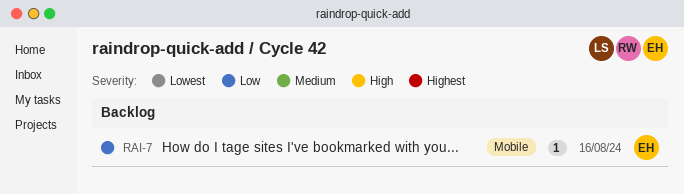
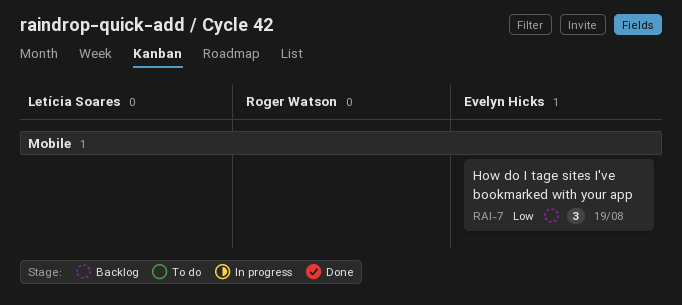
RAI-7, estimate: 1 -> 3
RAI-7, due: Aug 16 -> Aug 19

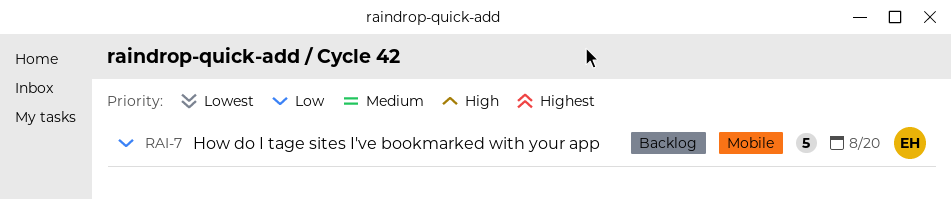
RAI-7, estimate: 3 -> 5
RAI-7, due: Aug 19 -> Aug 20

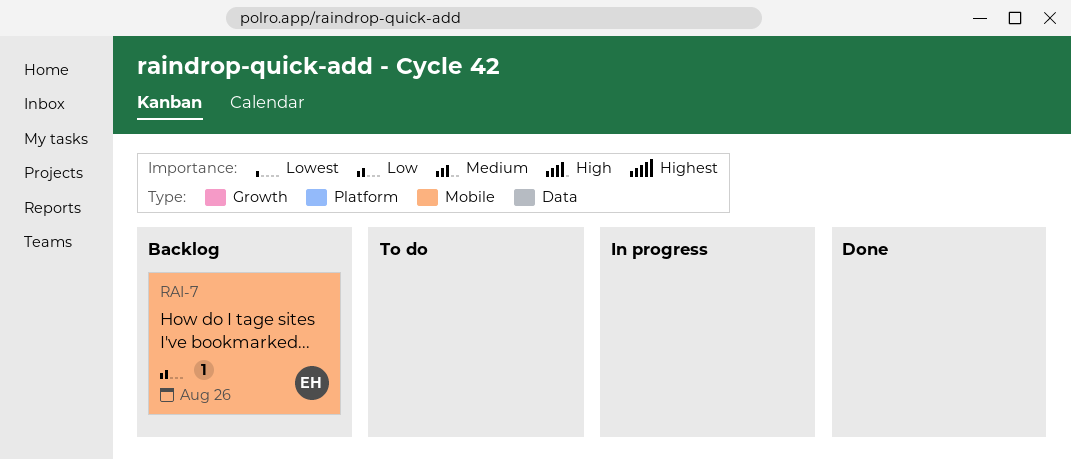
RAI-7, estimate: 5 -> 1
RAI-7, due: Aug 20 -> Aug 26

